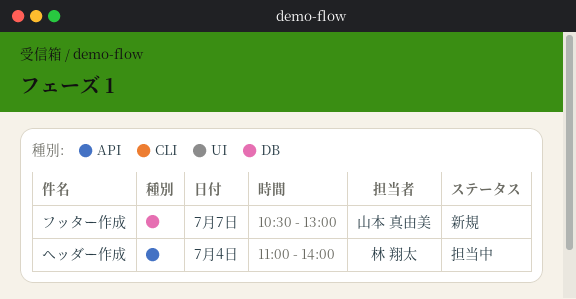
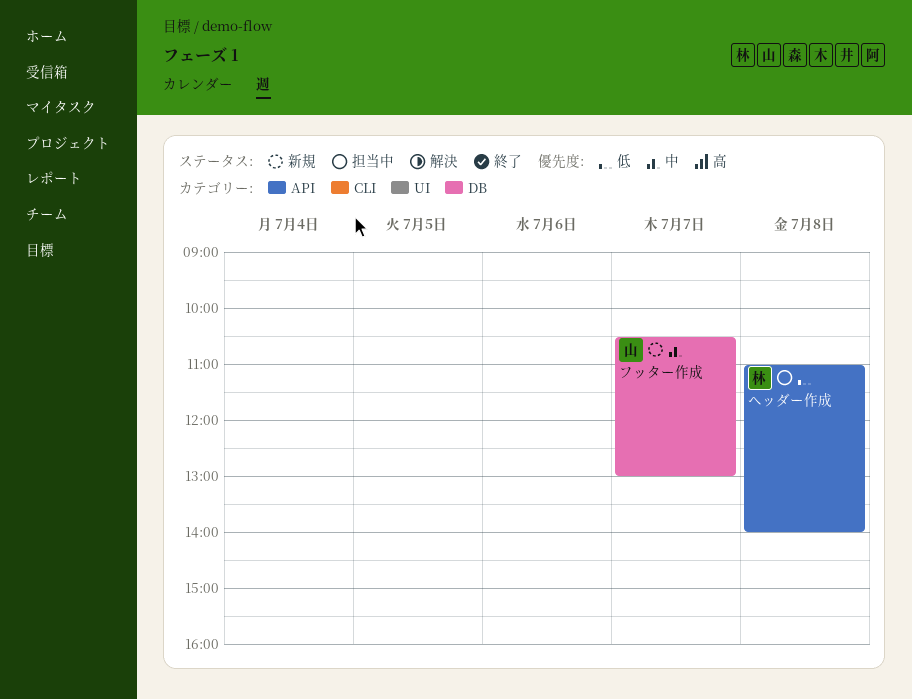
ヘッダー作成, day: Jul 4 -> Jul 8

